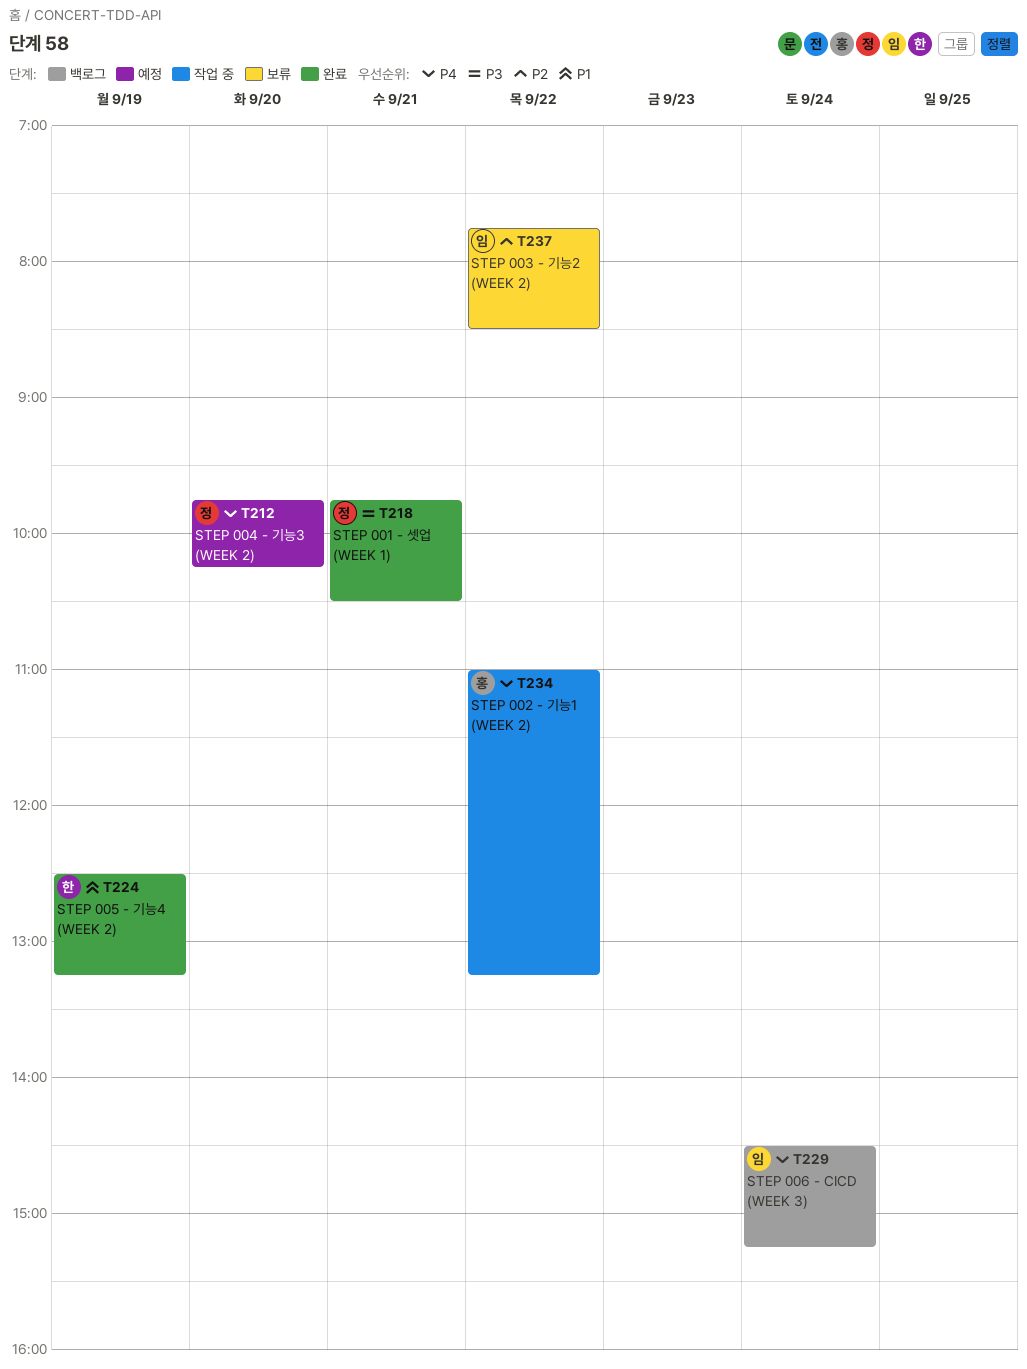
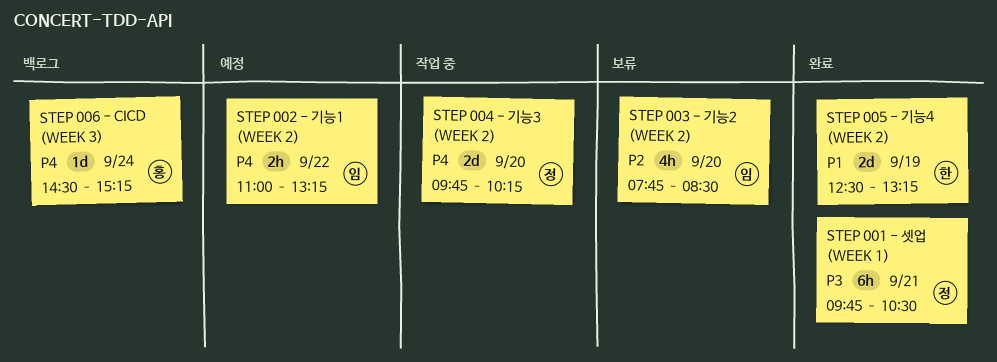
STEP 002 - 기능1 (WEEK 2), status: 작업 중 -> 예정
STEP 002 - 기능1 (WEEK 2), owner: 홍 -> 임
STEP 003 - 기능2 (WEEK 2), day: Sep 22 -> Sep 20
STEP 004 - 기능3 (WEEK 2), status: 예정 -> 작업 중
STEP 006 - CICD (WEEK 3), owner: 임 -> 홍

